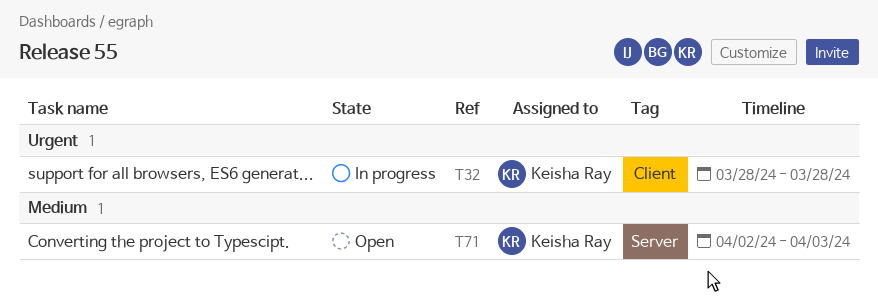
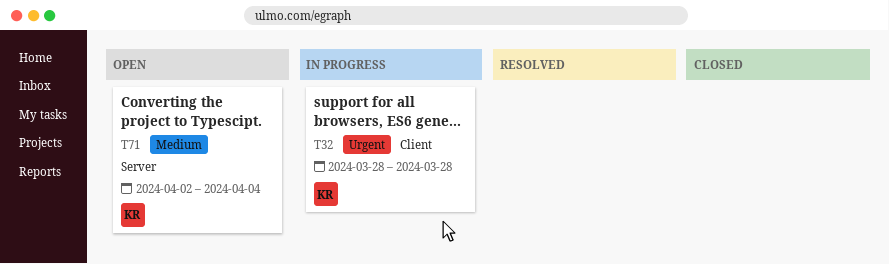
T71, due: Apr 3 -> Apr 4

